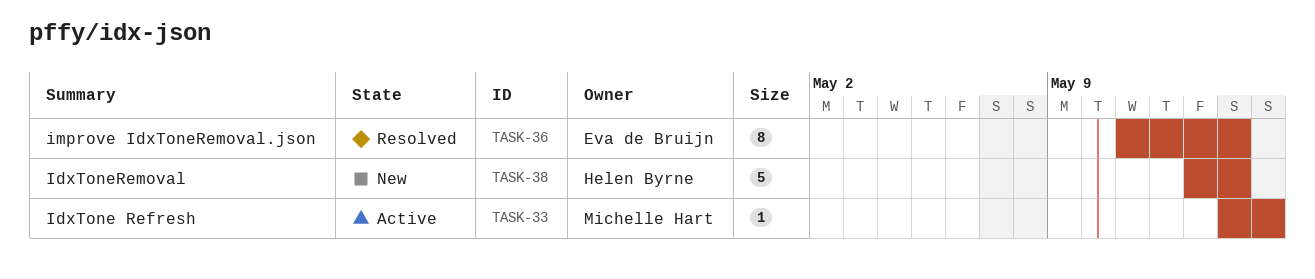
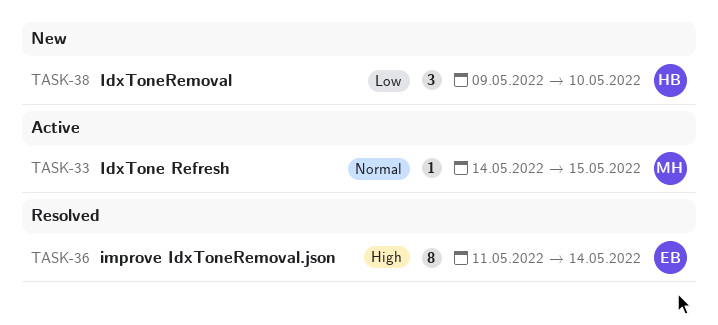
TASK-38, estimate: 5 -> 3
TASK-38, start: May 13 -> May 9
TASK-38, due: May 14 -> May 10

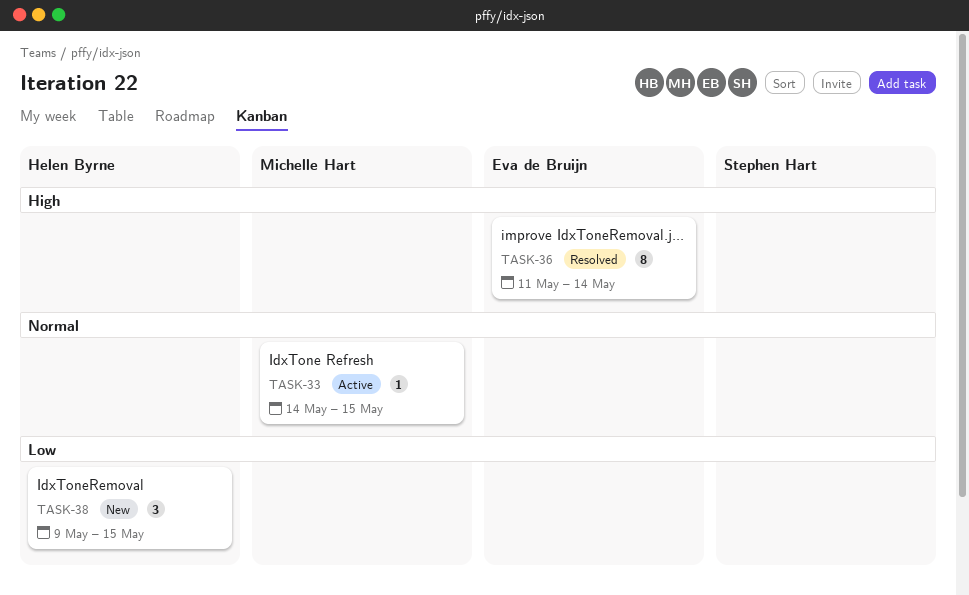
TASK-38, due: May 10 -> May 15

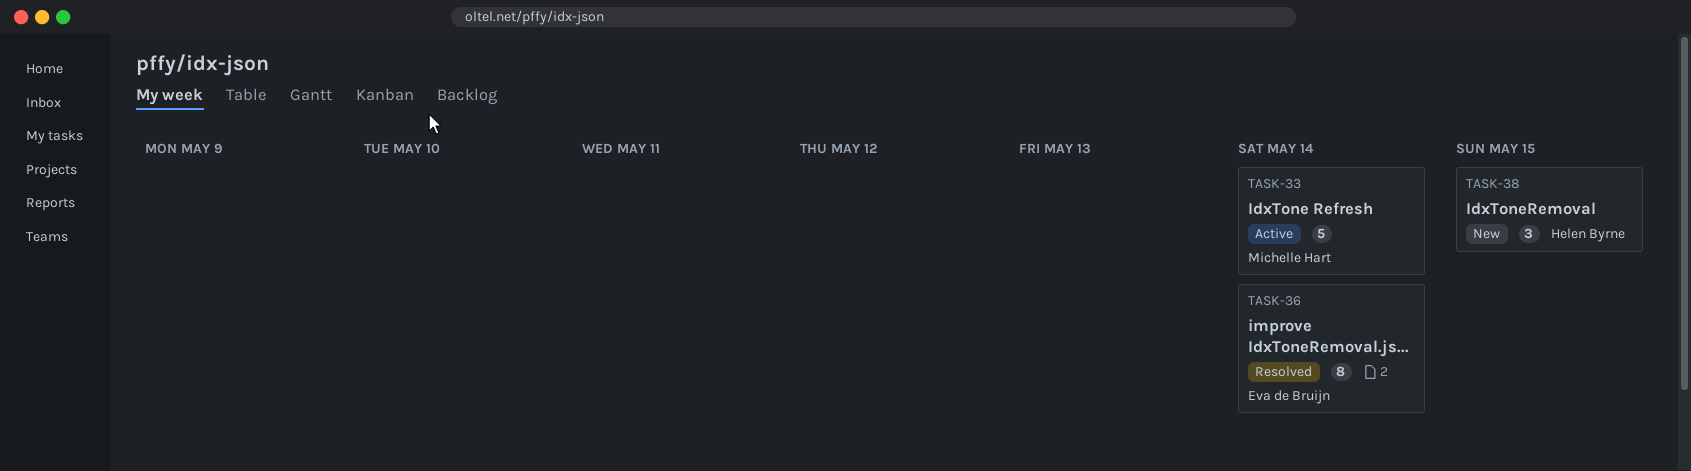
TASK-33, estimate: 1 -> 5
TASK-33, due: May 15 -> May 14

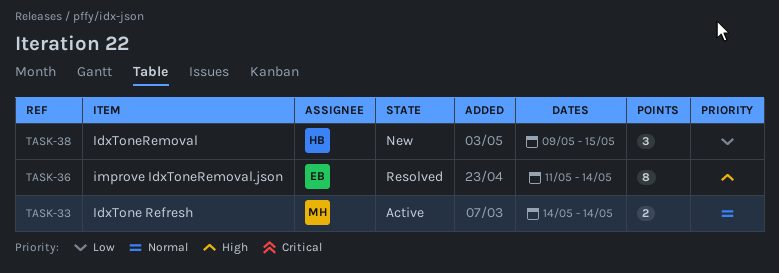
TASK-33, estimate: 5 -> 2

